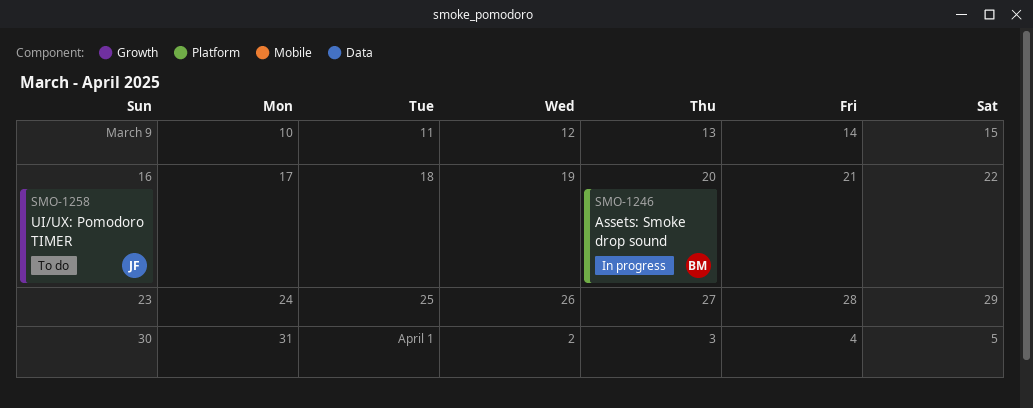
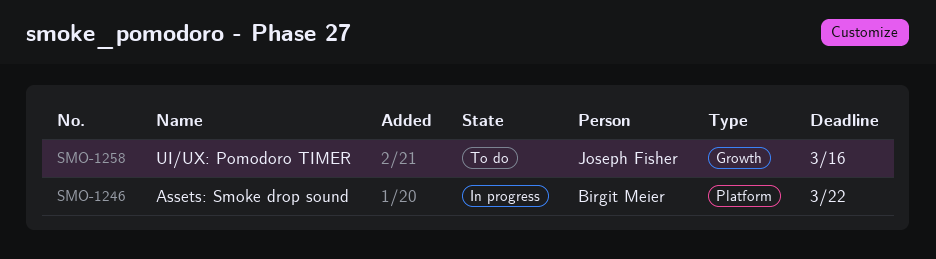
SMO-1246, due: Mar 20 -> Mar 22

